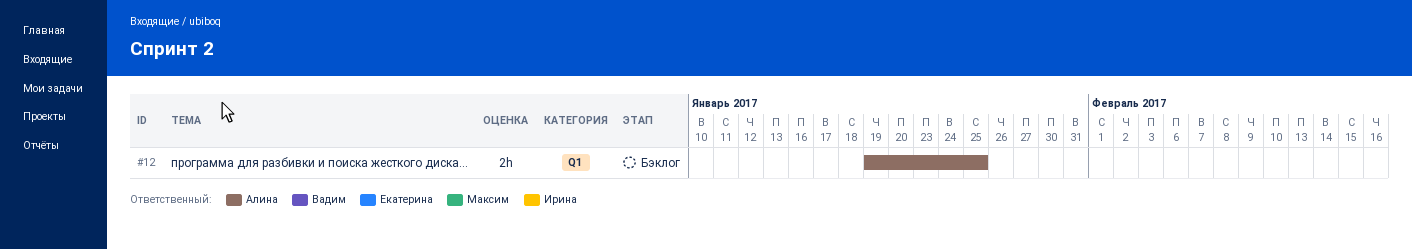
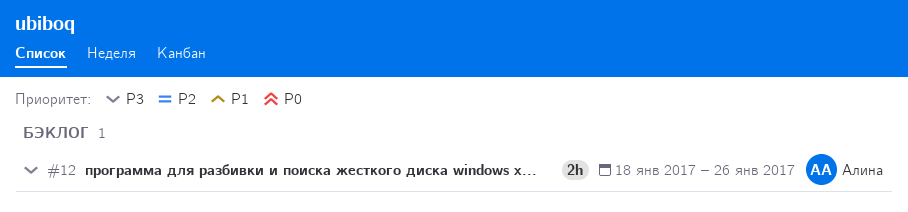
#12, start: Jan 19 -> Jan 18
#12, due: Jan 25 -> Jan 26

